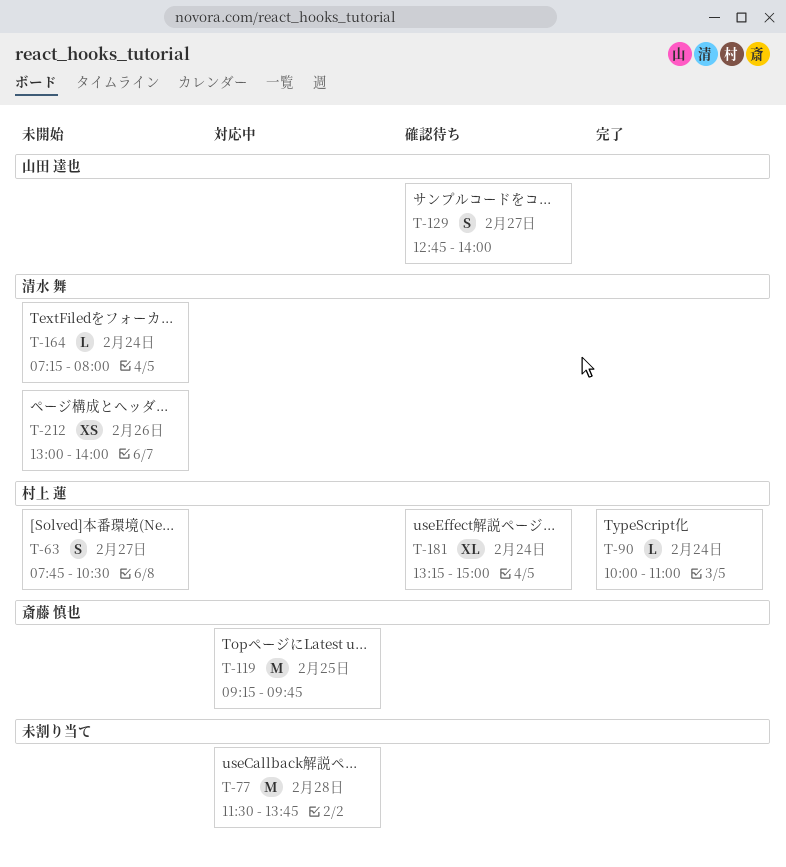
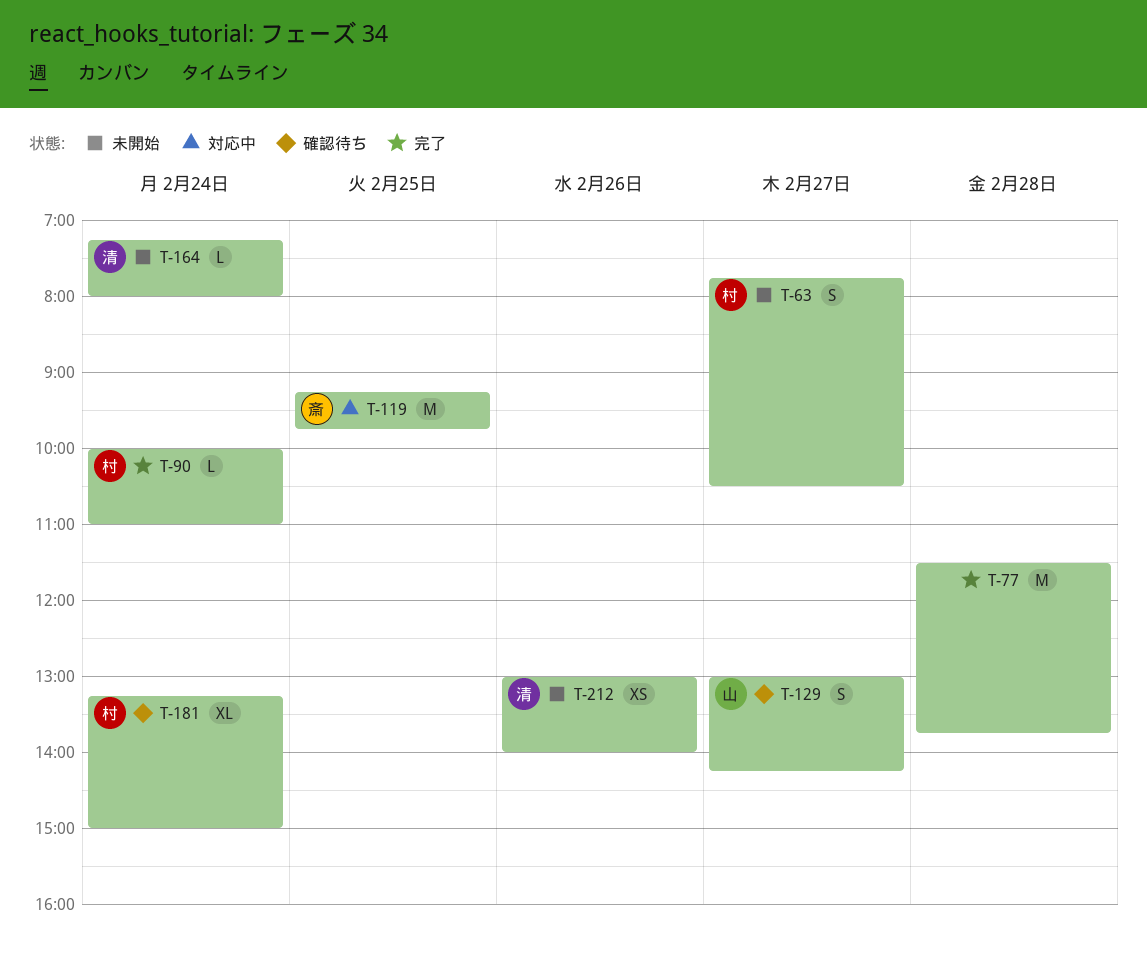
T-77, status: 対応中 -> 完了
T-129, begins: 12:45 -> 13:00
T-129, ends: 14:00 -> 14:15

